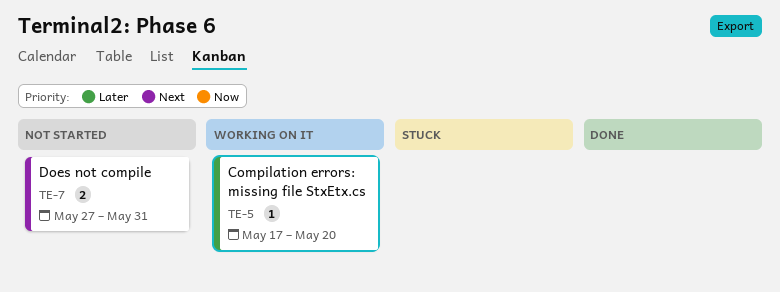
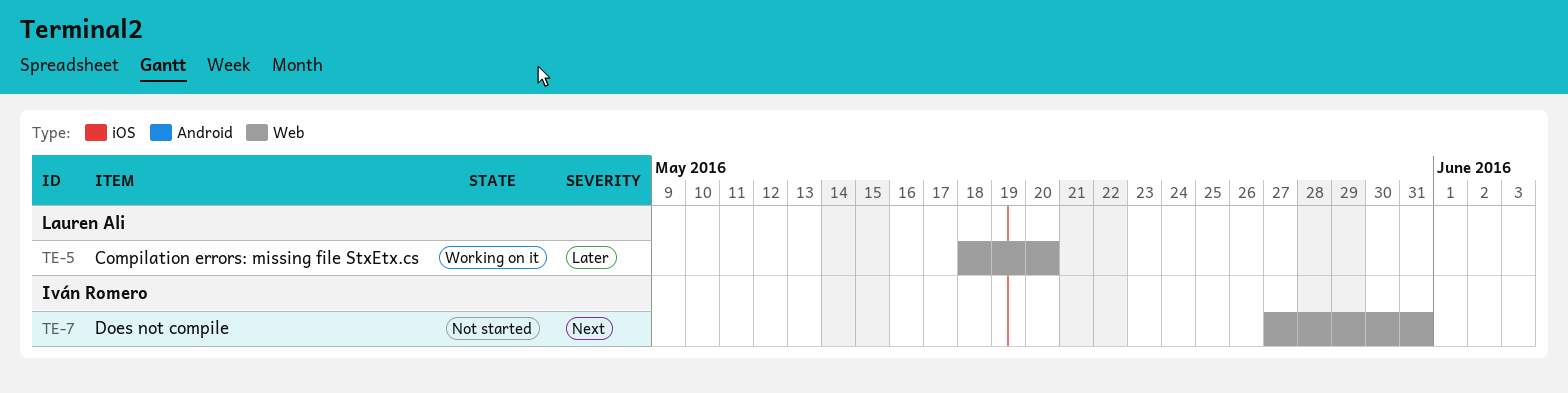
TE-5, start: May 17 -> May 18

